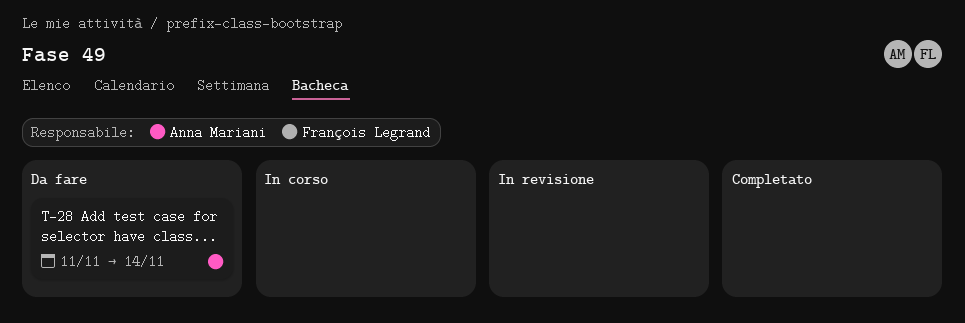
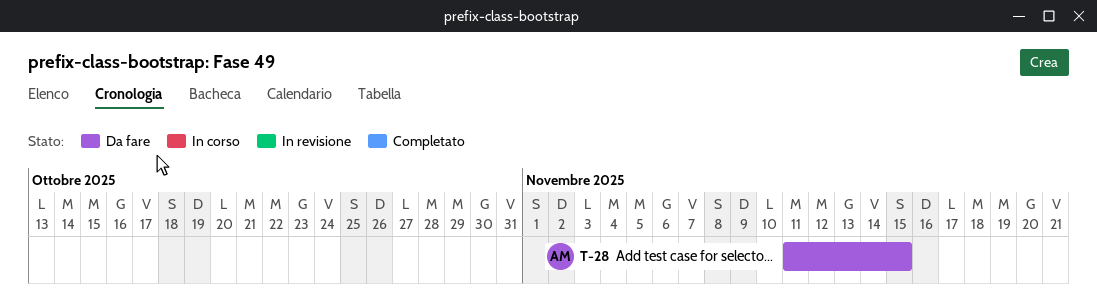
T-28, due: Nov 14 -> Nov 15

